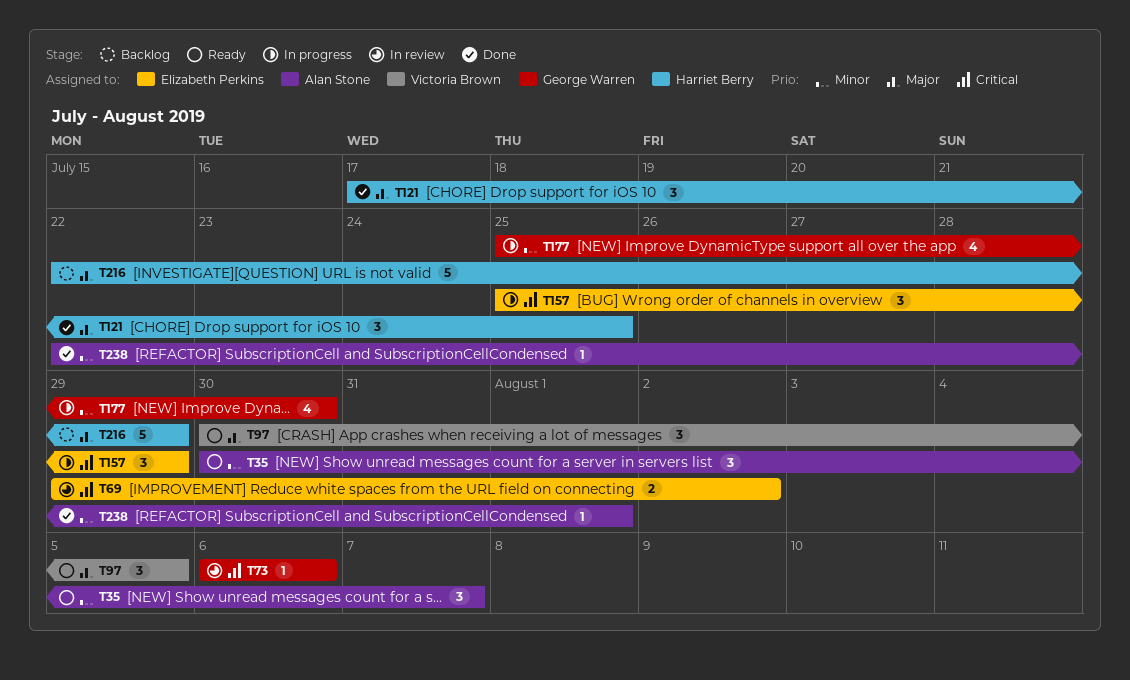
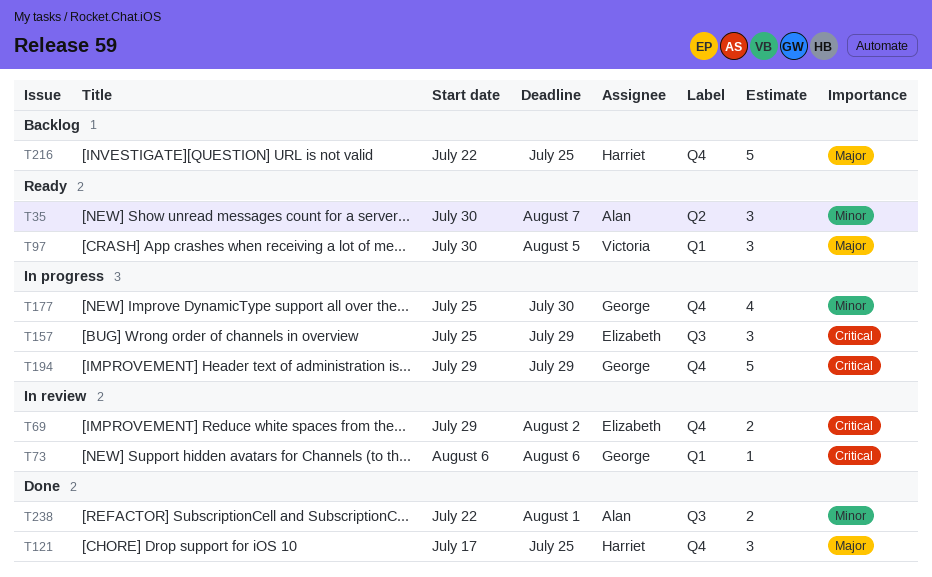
T194: none -> present
T216, due: Jul 29 -> Jul 25
T238, estimate: 1 -> 2

